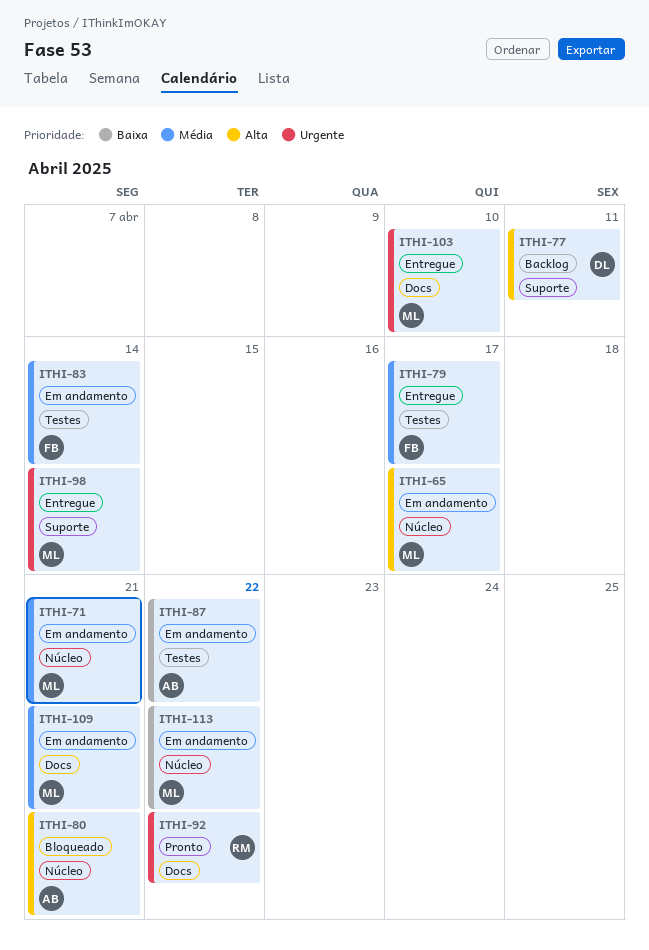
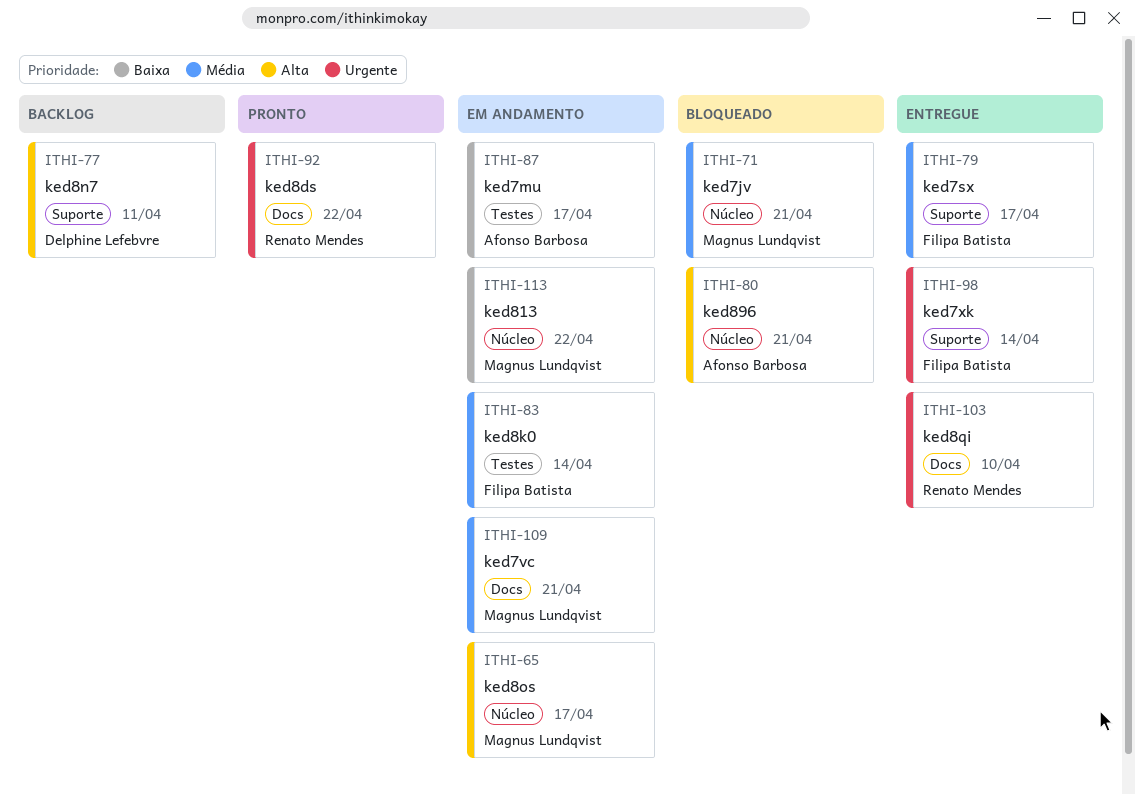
ITHI-71, status: Em andamento -> Bloqueado
ITHI-79, label: Testes -> Suporte
ITHI-87, due: Apr 22 -> Apr 17
ITHI-98, owner: Magnus Lundqvist -> Filipa Batista
ITHI-103, owner: Magnus Lundqvist -> Renato Mendes

